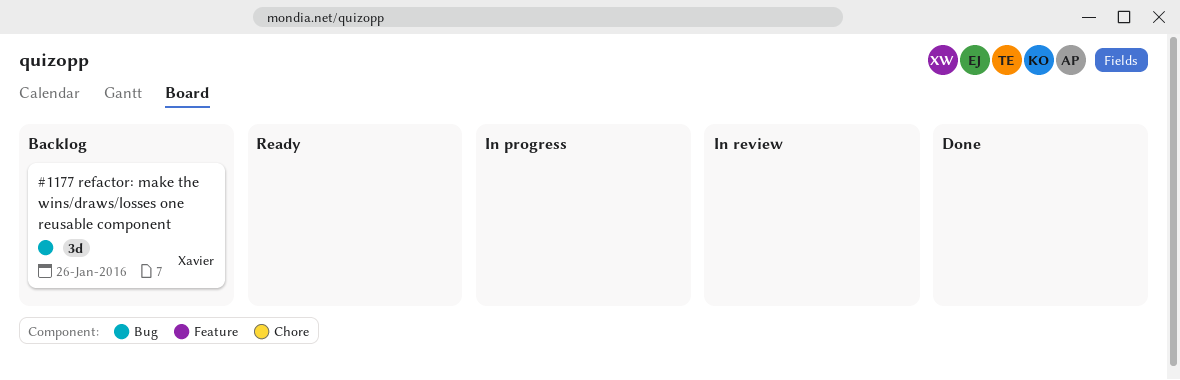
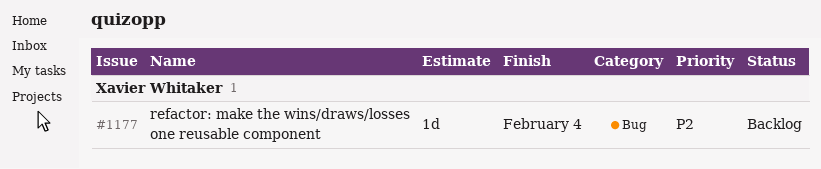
#1177, estimate: 3d -> 1d
#1177, due: Jan 26 -> Feb 4

